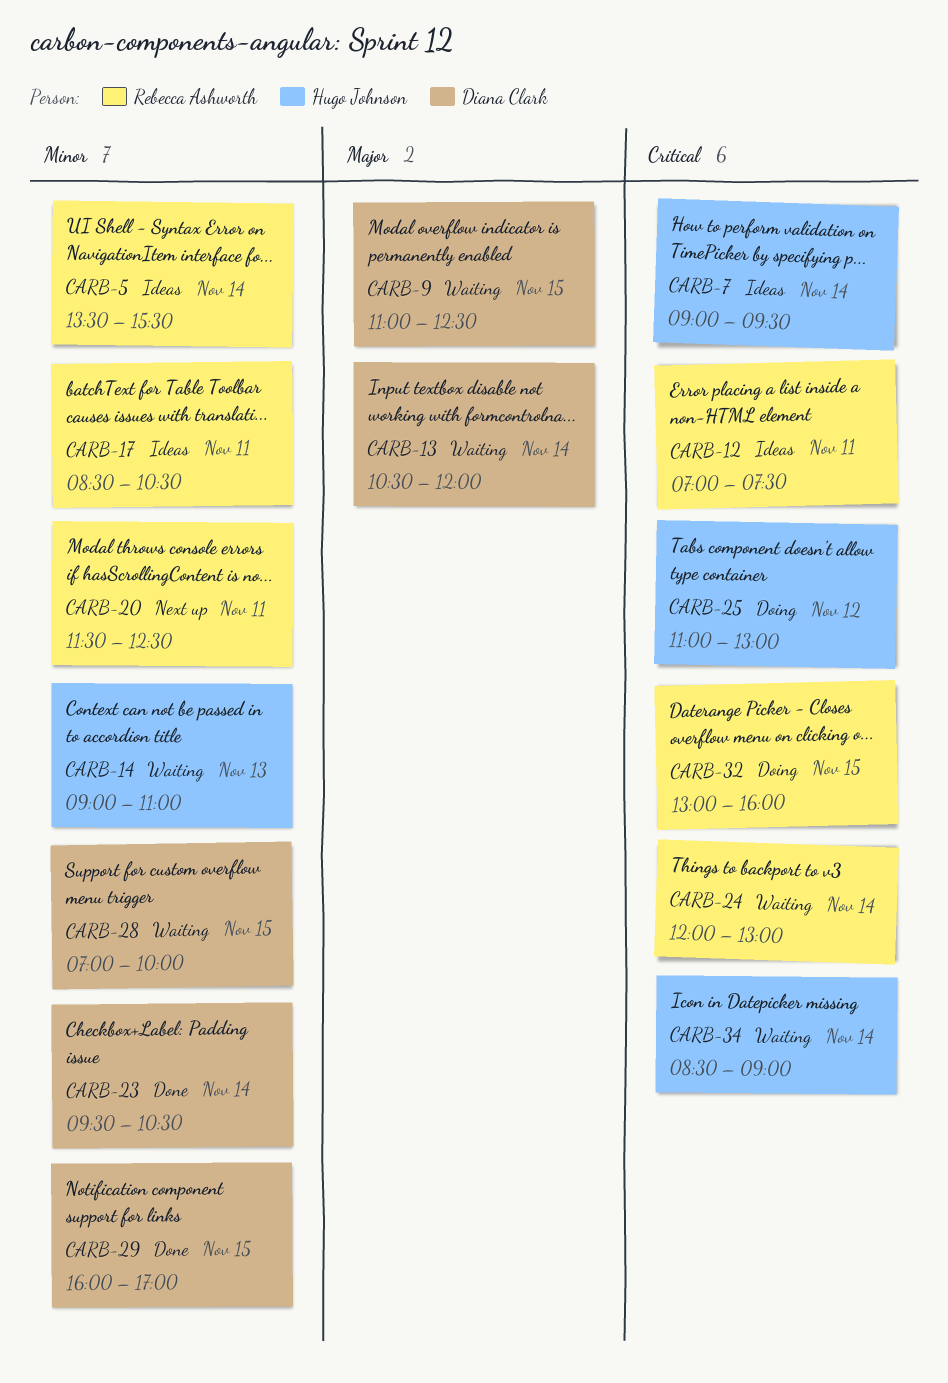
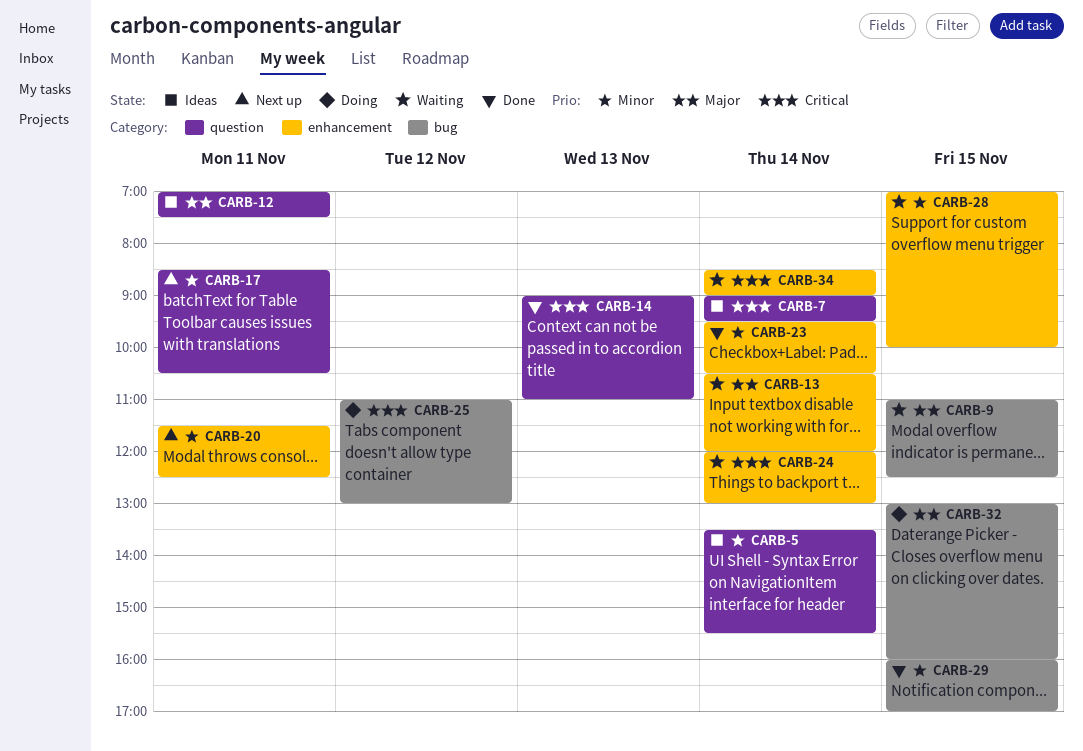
CARB-12, priority: Critical -> Major
CARB-14, status: Waiting -> Done
CARB-14, priority: Minor -> Critical
CARB-17, status: Ideas -> Next up
CARB-32, priority: Critical -> Major

